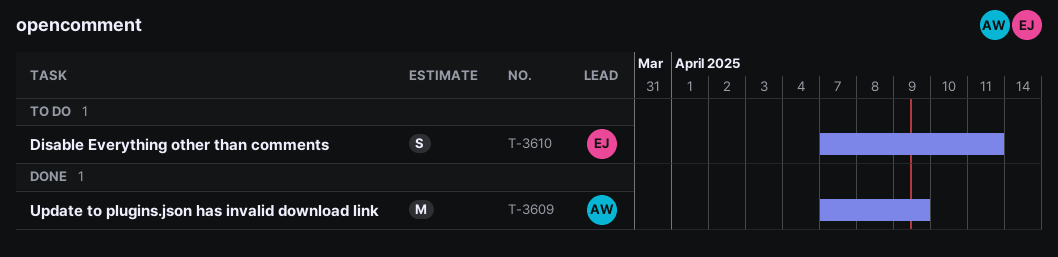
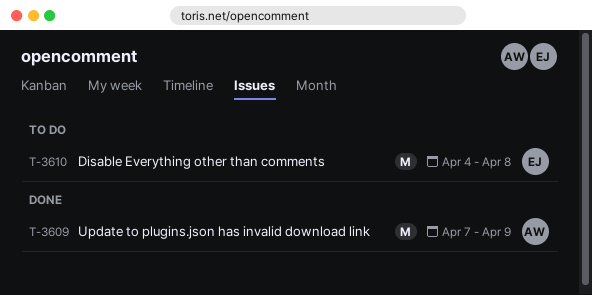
T-3610, estimate: S -> M
T-3610, start: Apr 7 -> Apr 4
T-3610, due: Apr 11 -> Apr 8

